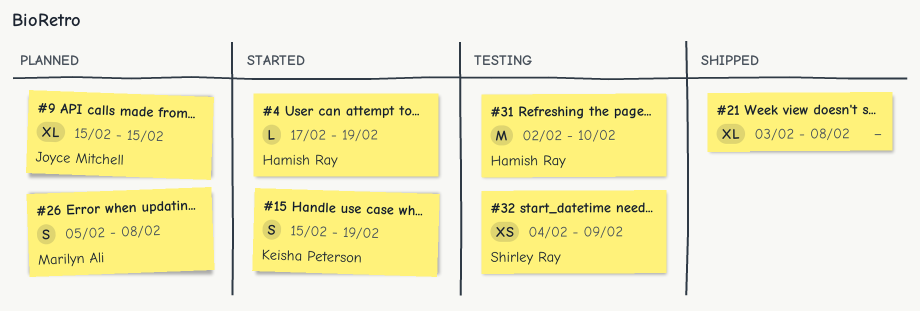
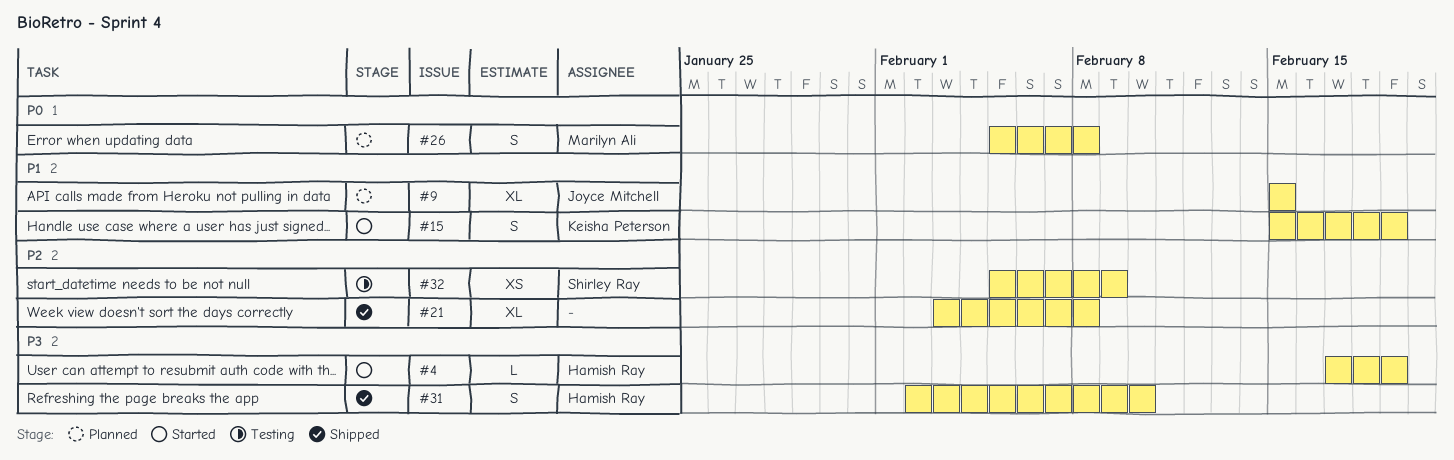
#31, status: Testing -> Shipped
#31, estimate: M -> S
#32, start: Feb 4 -> Feb 5

